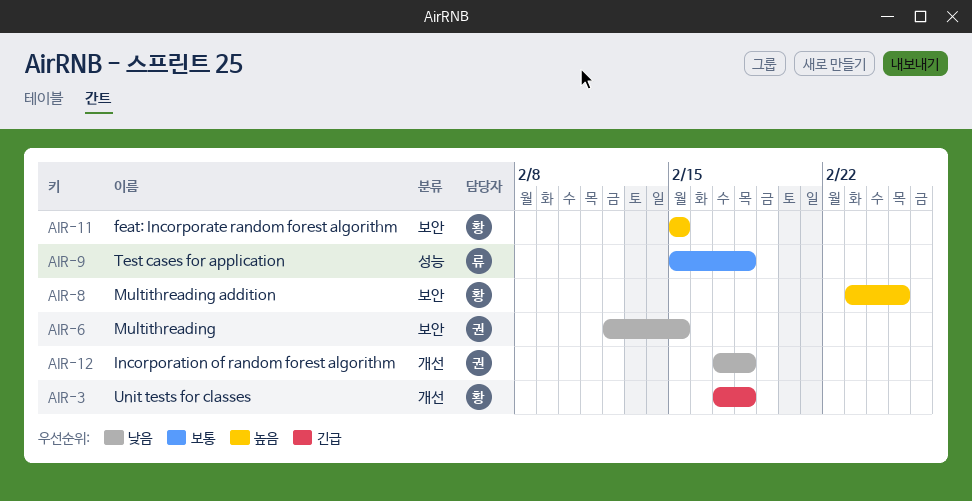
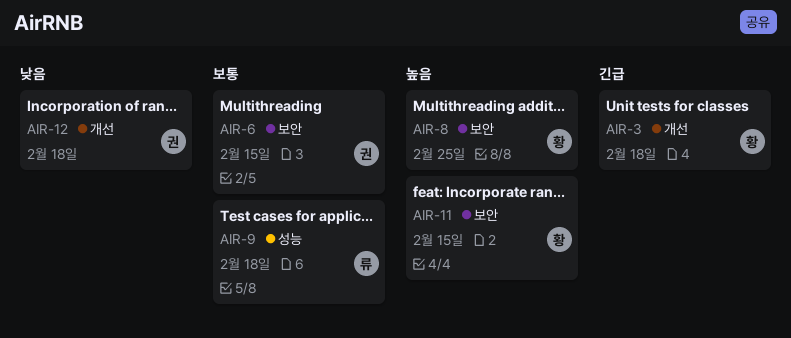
AIR-6, priority: 낮음 -> 보통

